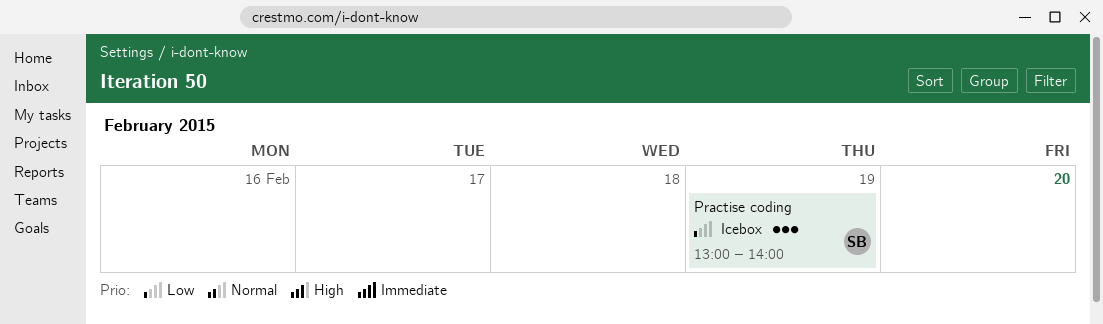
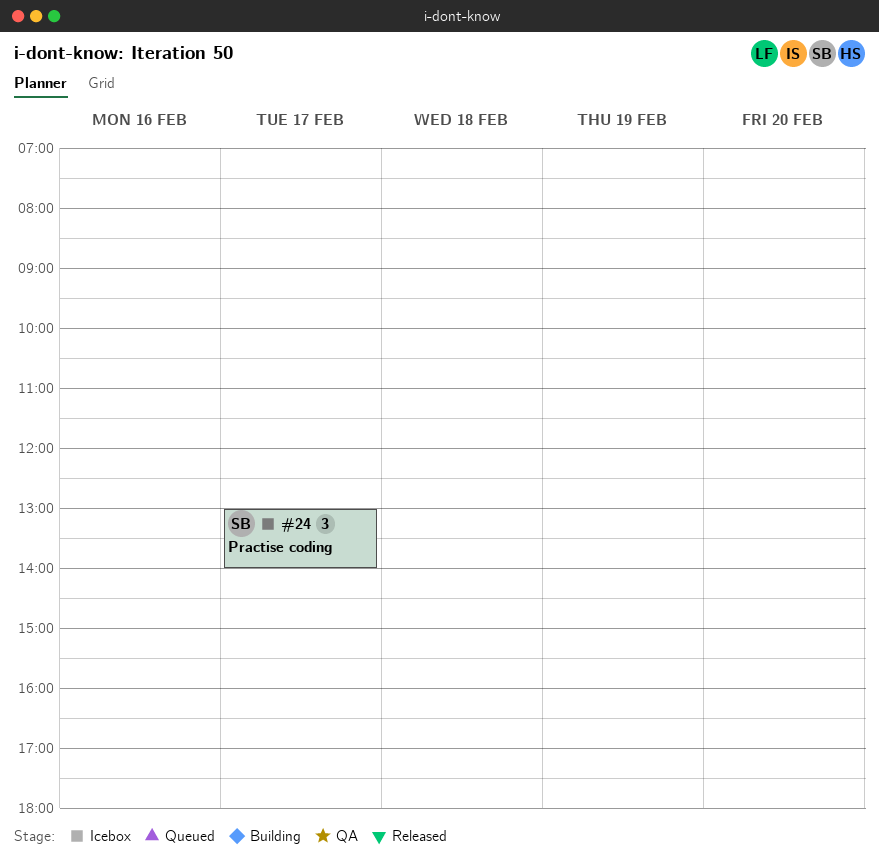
Practise coding, day: Feb 19 -> Feb 17

